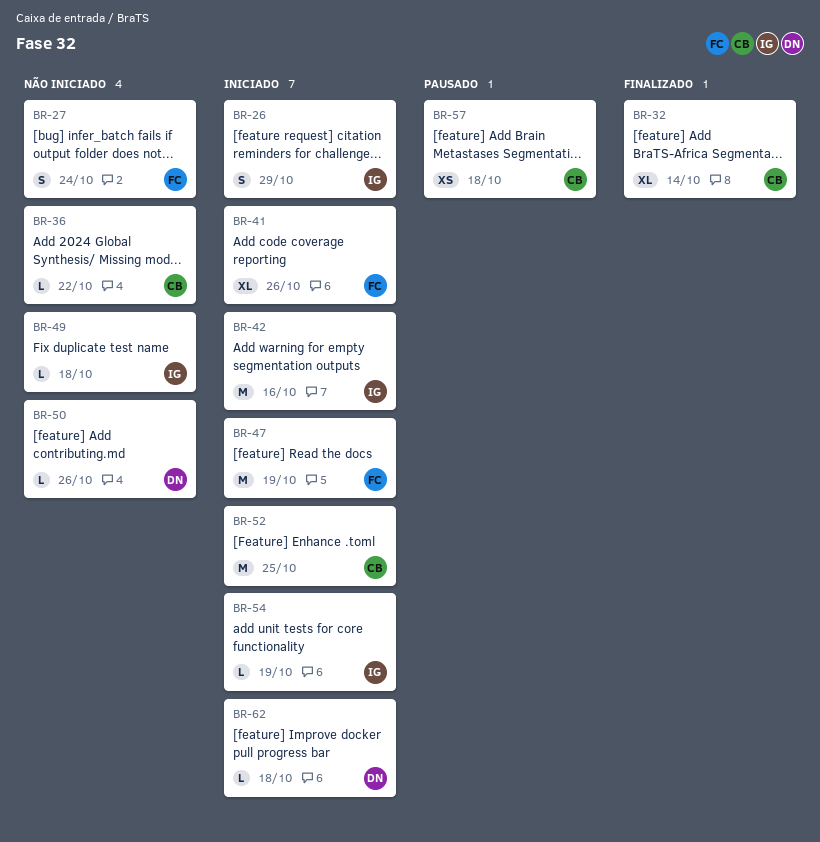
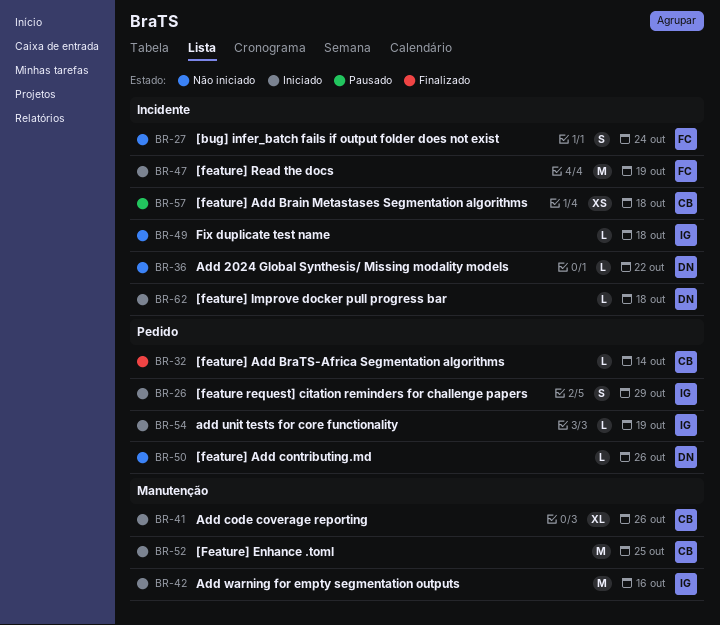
BR-32, estimate: XL -> L
BR-36, owner: CB -> DN
BR-41, owner: FC -> CB

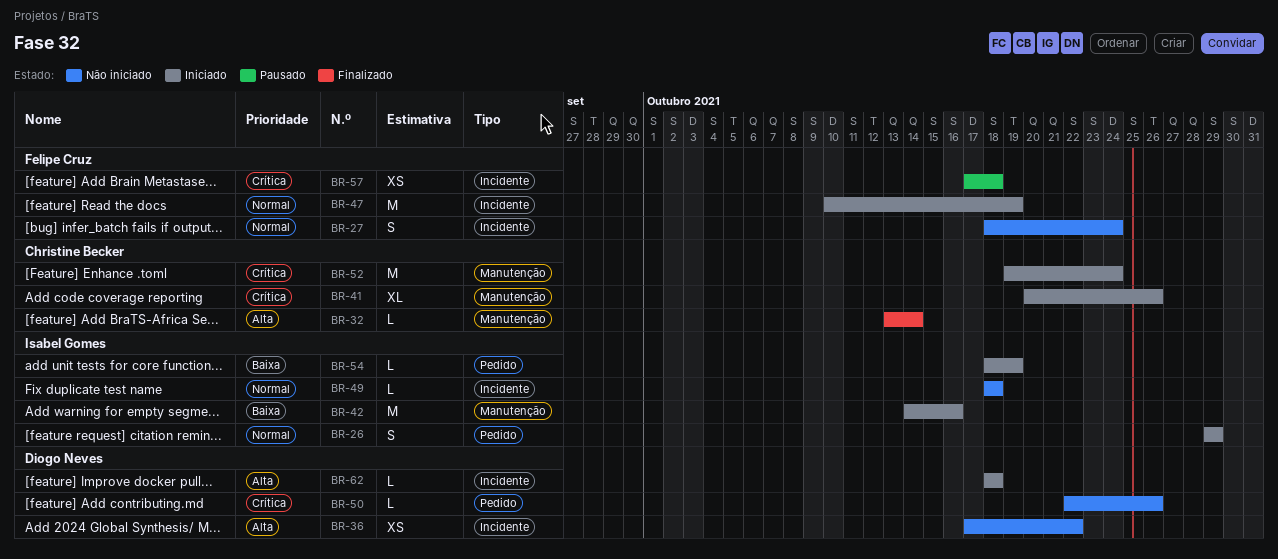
BR-32, label: Pedido -> Manutenção
BR-36, estimate: L -> XS
BR-52, due: Oct 25 -> Oct 24
BR-57, owner: Christine Becker -> Felipe Cruz

